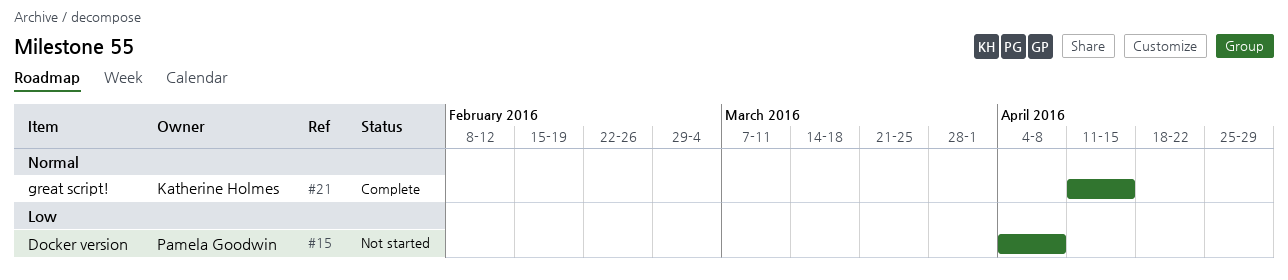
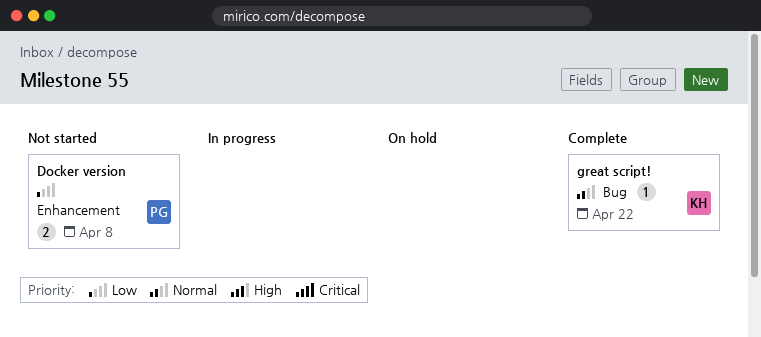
great script!, due: Apr 15 -> Apr 22

